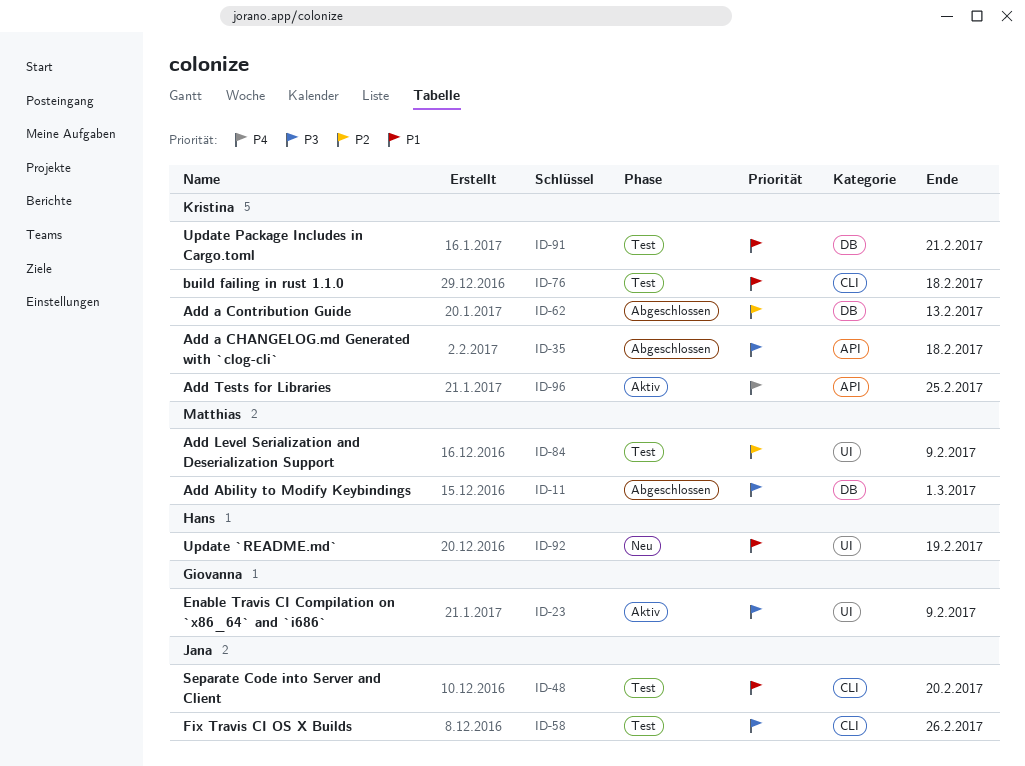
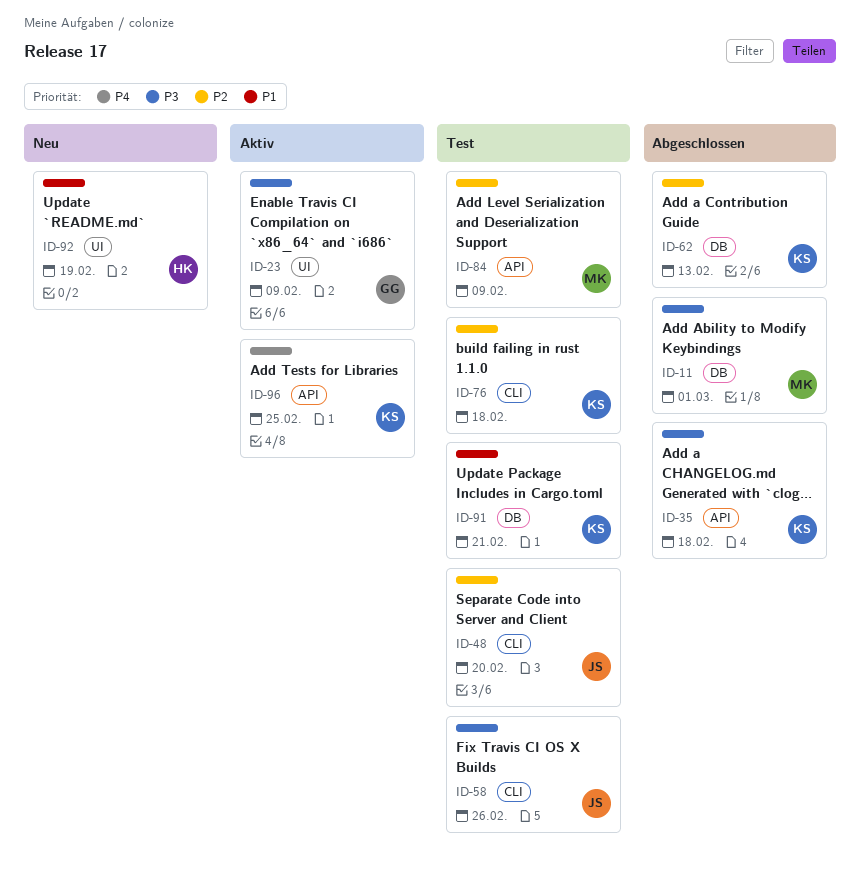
ID-48, priority: P1 -> P2
ID-76, priority: P1 -> P2
ID-84, label: UI -> API

